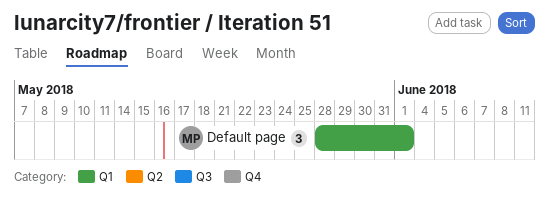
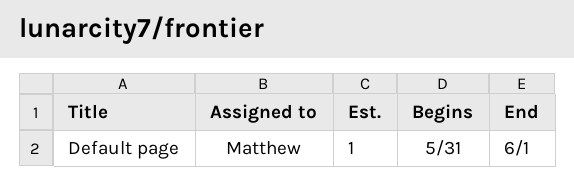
Default page, estimate: 3 -> 1
Default page, start: May 28 -> May 31

